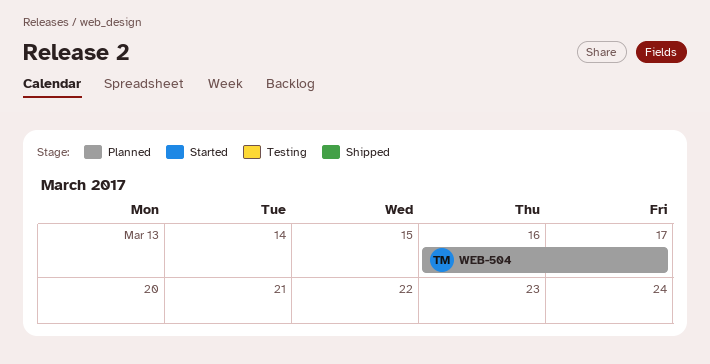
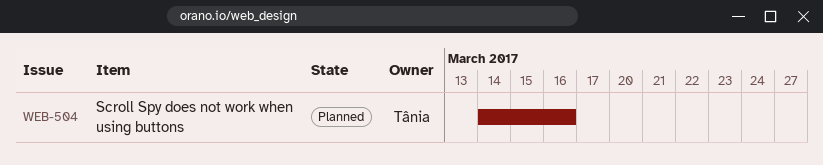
WEB-504, start: Mar 16 -> Mar 14
WEB-504, due: Mar 17 -> Mar 16

